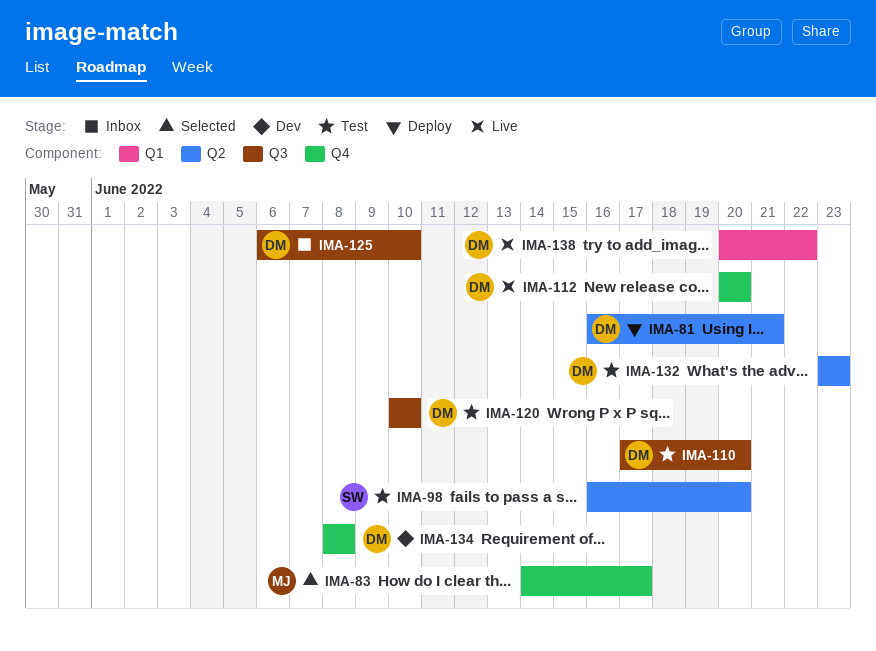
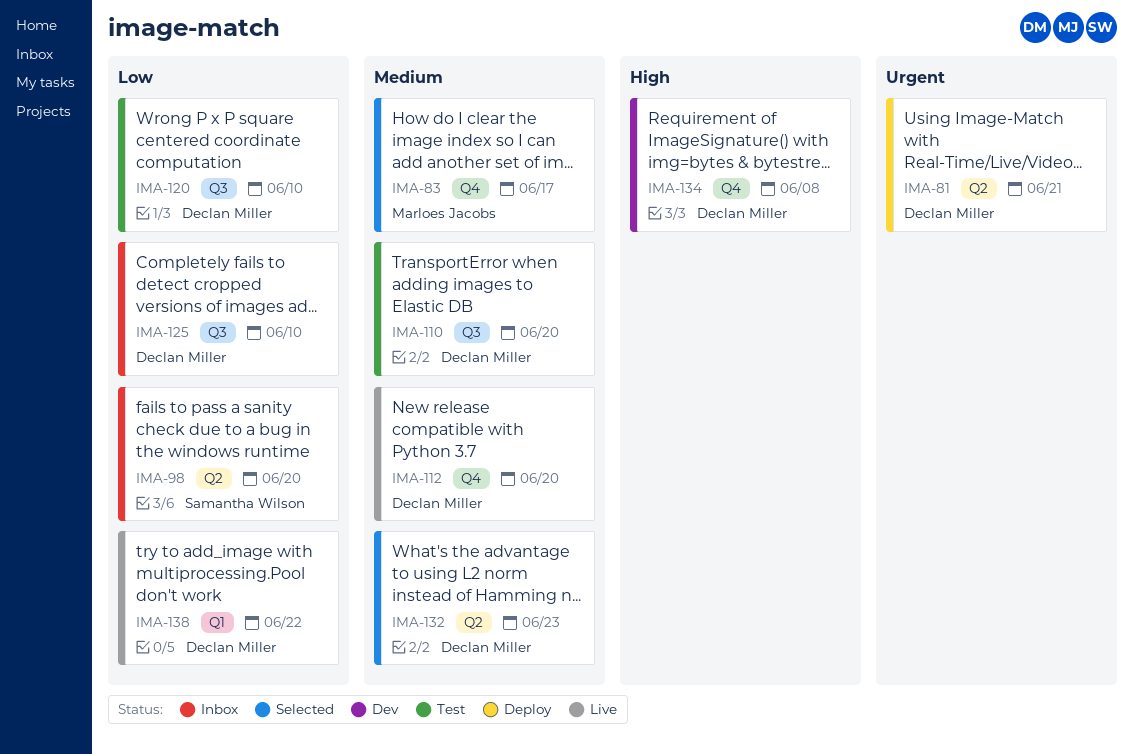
IMA-98, status: Test -> Inbox
IMA-132, status: Test -> Selected

